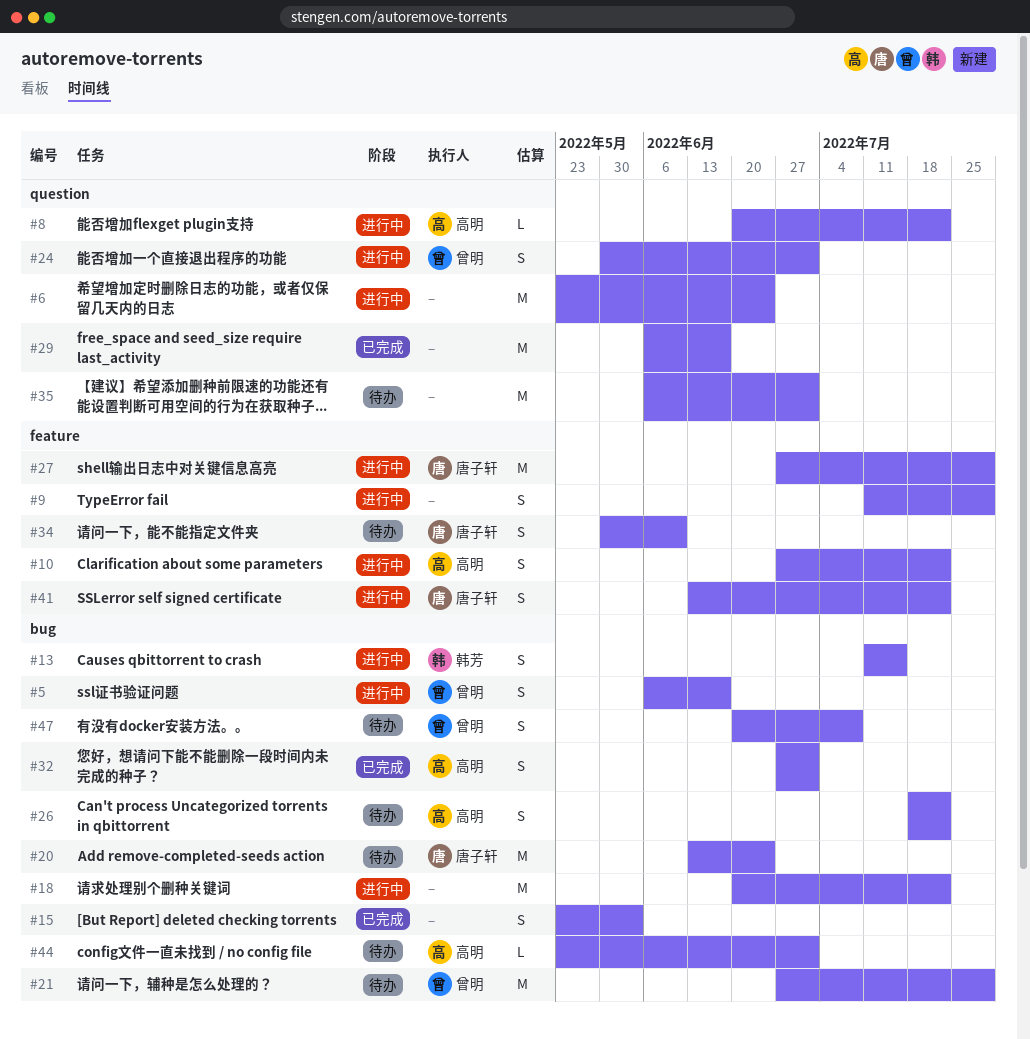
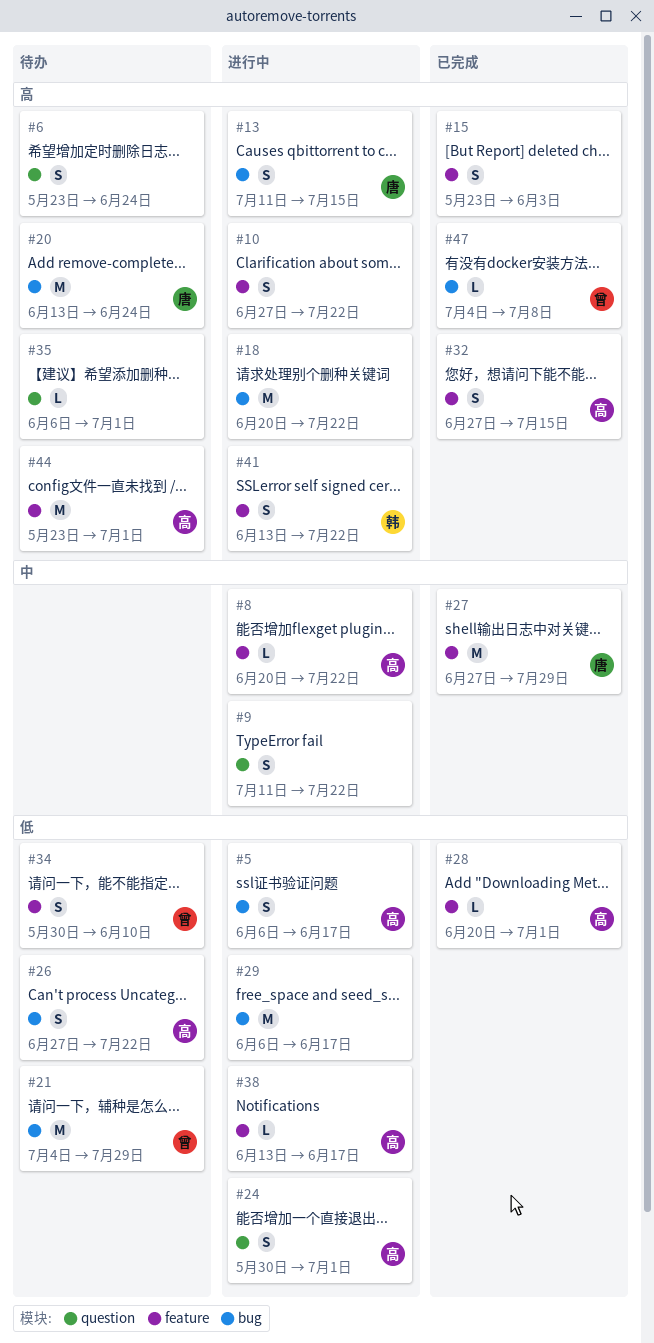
#5, owner: 曾明 -> 高明
#6, status: 进行中 -> 待办
#6, estimate: M -> S
#8, label: question -> feature
#9, label: feature -> question
#9, due: Jul 29 -> Jul 22
#10, owner: 高明 -> none
#13, owner: 韩芳 -> 唐子轩
#15, label: bug -> feature
#21, start: Jun 27 -> Jul 4
#24, owner: 曾明 -> 高明
#26, start: Jul 18 -> Jun 27
#27, status: 进行中 -> 已完成
#28: none -> present
#29, status: 已完成 -> 进行中
#29, label: question -> bug
#32, label: bug -> feature
#32, due: Jul 1 -> Jul 15
#34, owner: 唐子轩 -> 曾明
#35, estimate: M -> L
#38: none -> present
#41, owner: 唐子轩 -> 韩芳
#44, label: bug -> feature
#44, estimate: L -> M
#47, status: 待办 -> 已完成
#47, estimate: S -> L
#47, start: Jun 20 -> Jul 4

